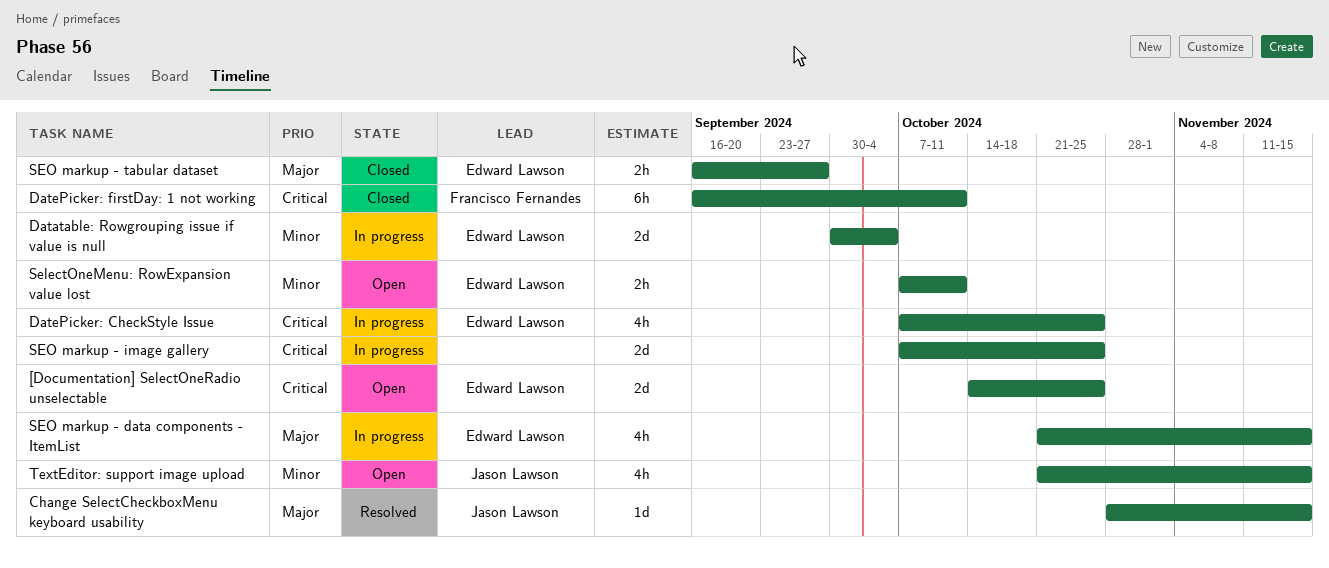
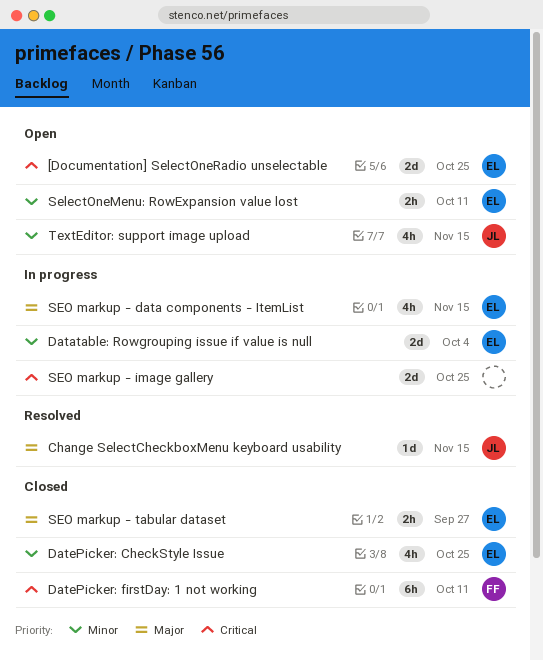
DatePicker: CheckStyle Issue, status: In progress -> Closed
DatePicker: CheckStyle Issue, priority: Critical -> Minor

